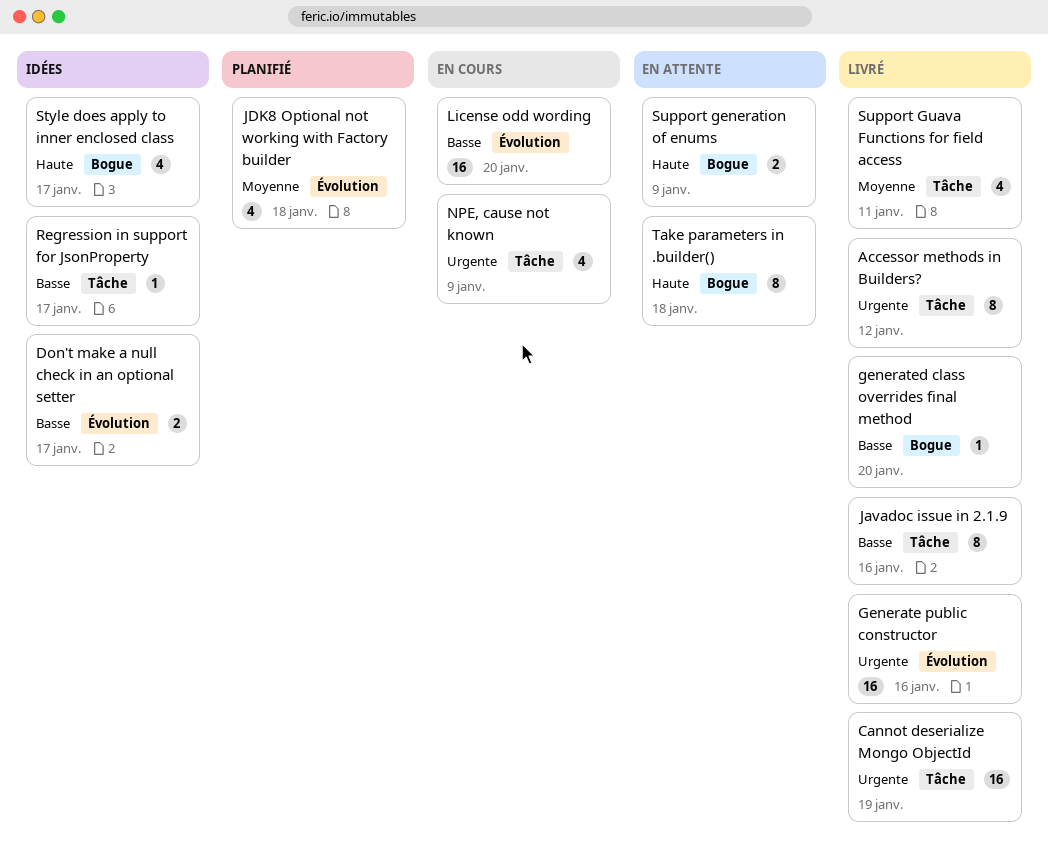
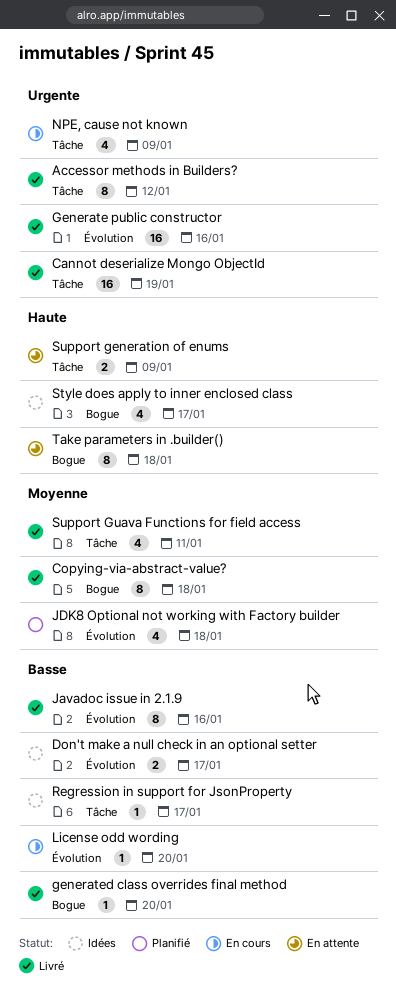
Copying-via-abstract-value?: none -> present
Javadoc issue in 2.1.9, label: Tâche -> Évolution
License odd wording, estimate: 16 -> 1
Support generation of enums, label: Bogue -> Tâche

